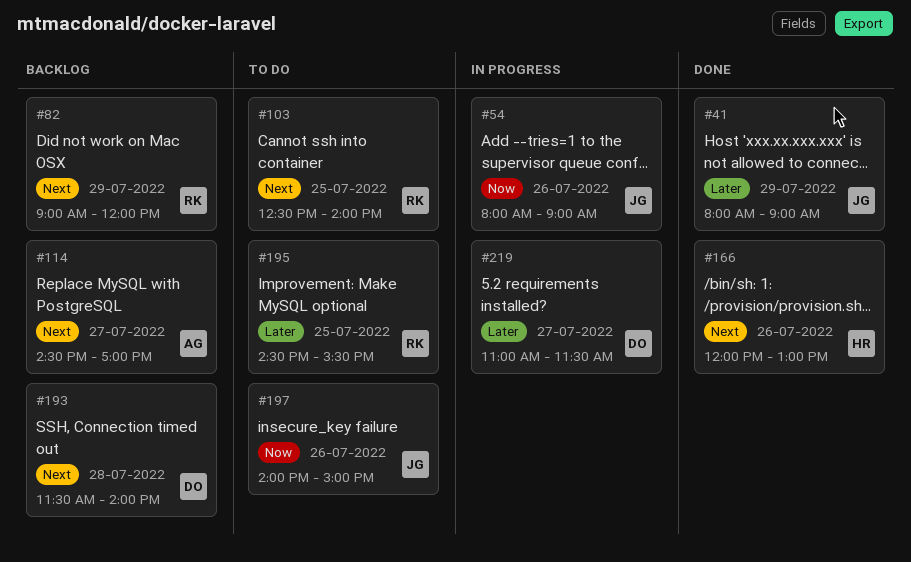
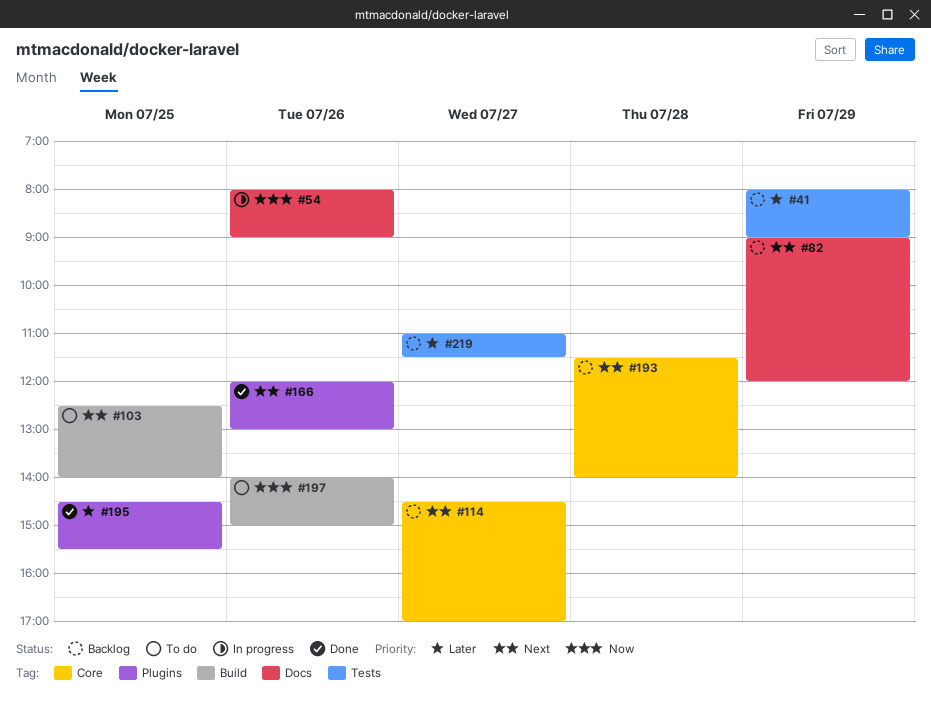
#41, status: Done -> Backlog
#195, status: To do -> Done
#219, status: In progress -> Backlog

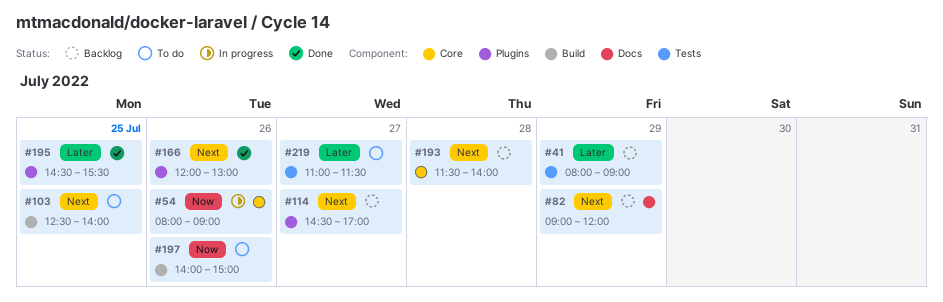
#54, label: Docs -> Core
#114, label: Core -> Plugins
#219, status: Backlog -> To do

